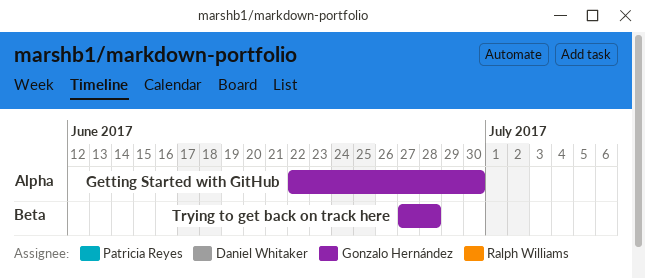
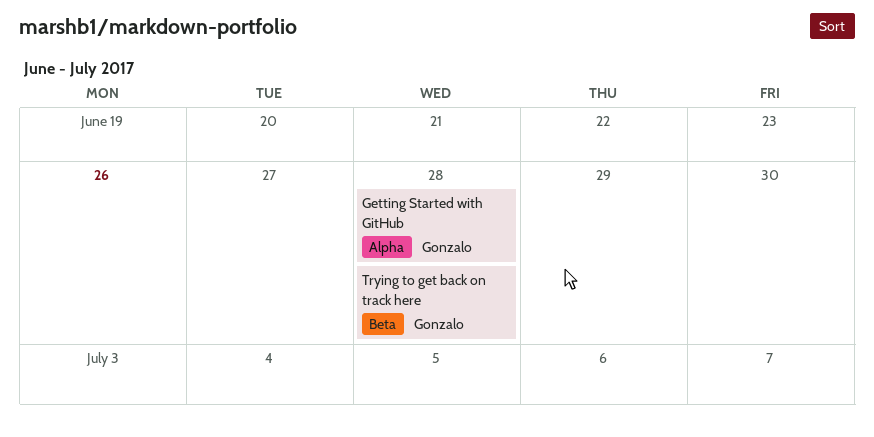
Getting Started with GitHub, due: Jun 30 -> Jun 28

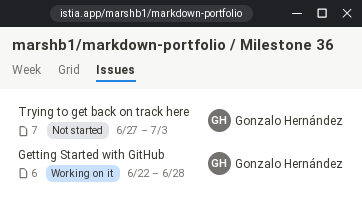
Trying to get back on track here, due: Jun 28 -> Jul 3

